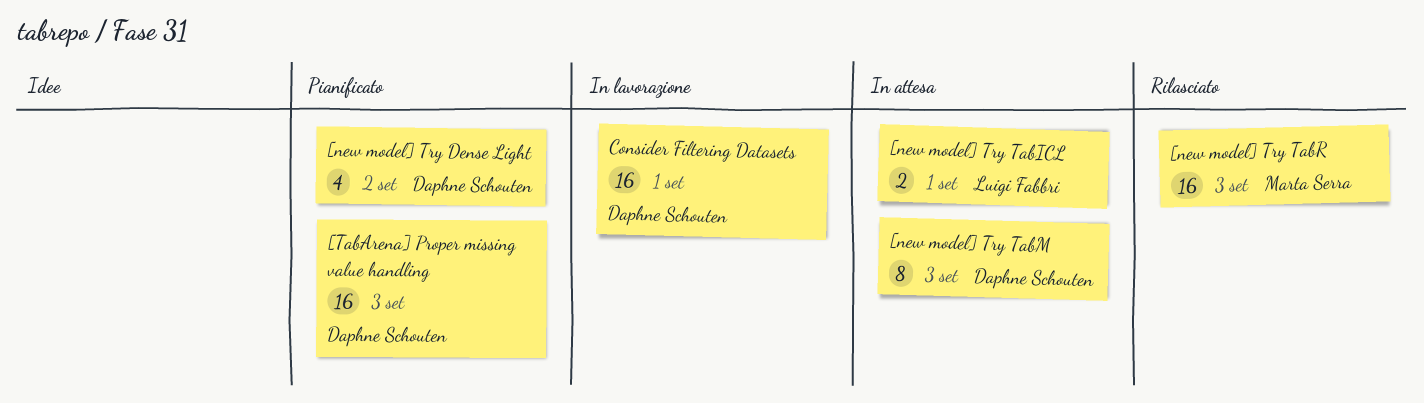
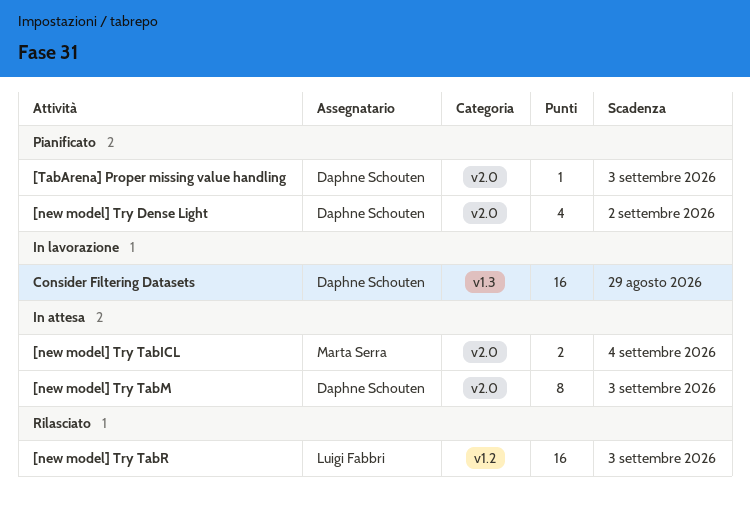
[new model] Try TabICL, owner: Luigi Fabbri -> Marta Serra
[new model] Try TabICL, due: Sep 1 -> Sep 4
[new model] Try TabR, owner: Marta Serra -> Luigi Fabbri
[TabArena] Proper missing value handling, estimate: 16 -> 1
Consider Filtering Datasets, due: Sep 1 -> Aug 29

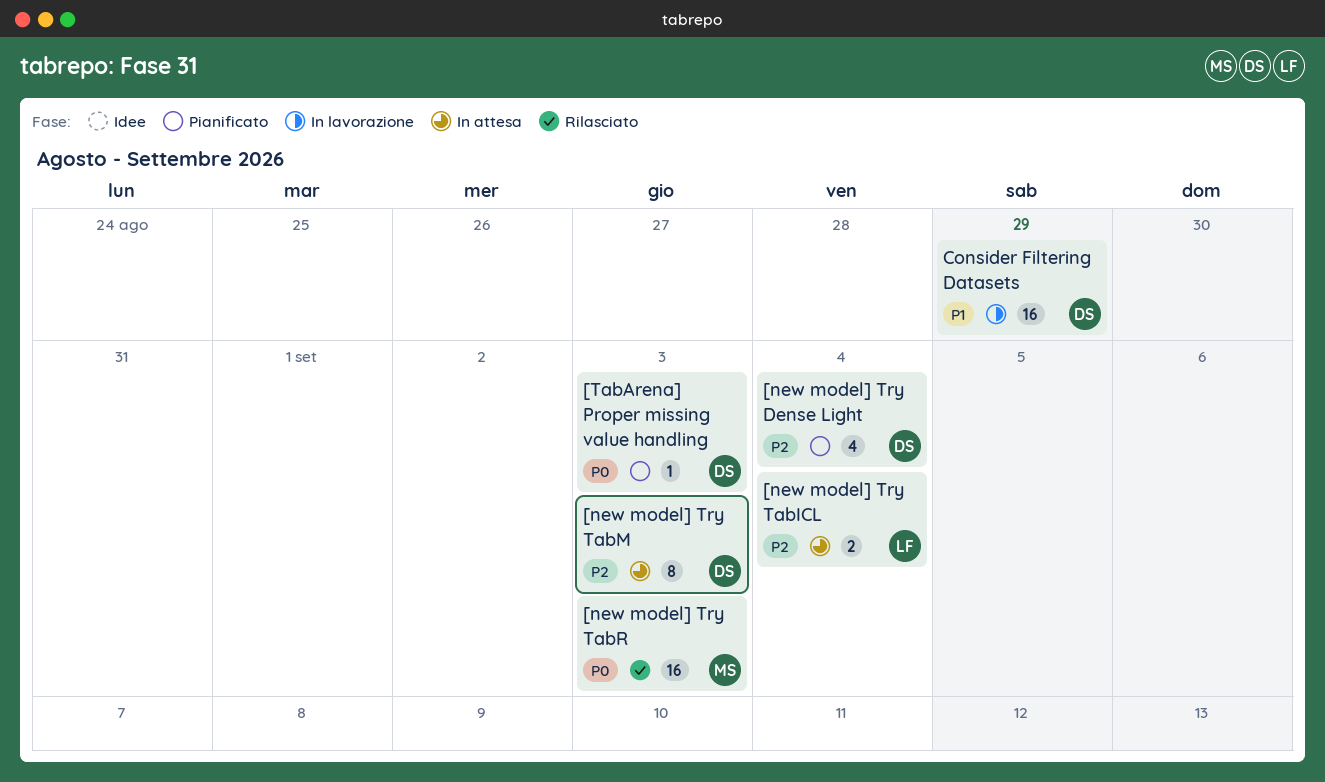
[new model] Try Dense Light, due: Sep 2 -> Sep 4
[new model] Try TabICL, owner: Marta Serra -> Luigi Fabbri
[new model] Try TabR, owner: Luigi Fabbri -> Marta Serra

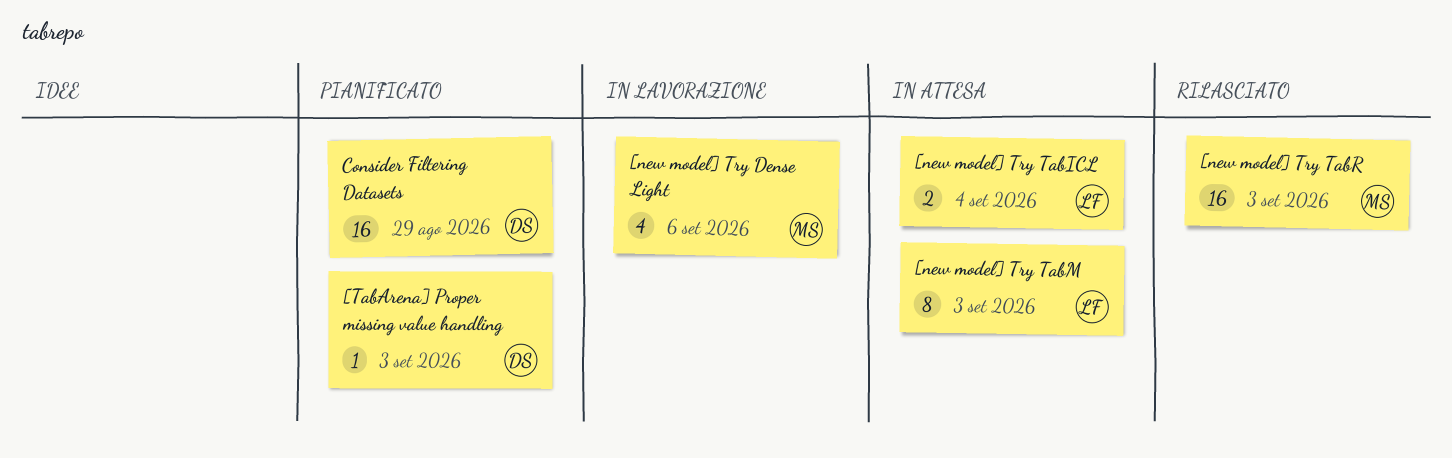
[new model] Try Dense Light, status: Pianificato -> In lavorazione
[new model] Try Dense Light, owner: DS -> MS
[new model] Try Dense Light, due: Sep 4 -> Sep 6
[new model] Try TabM, owner: DS -> LF
Consider Filtering Datasets, status: In lavorazione -> Pianificato

